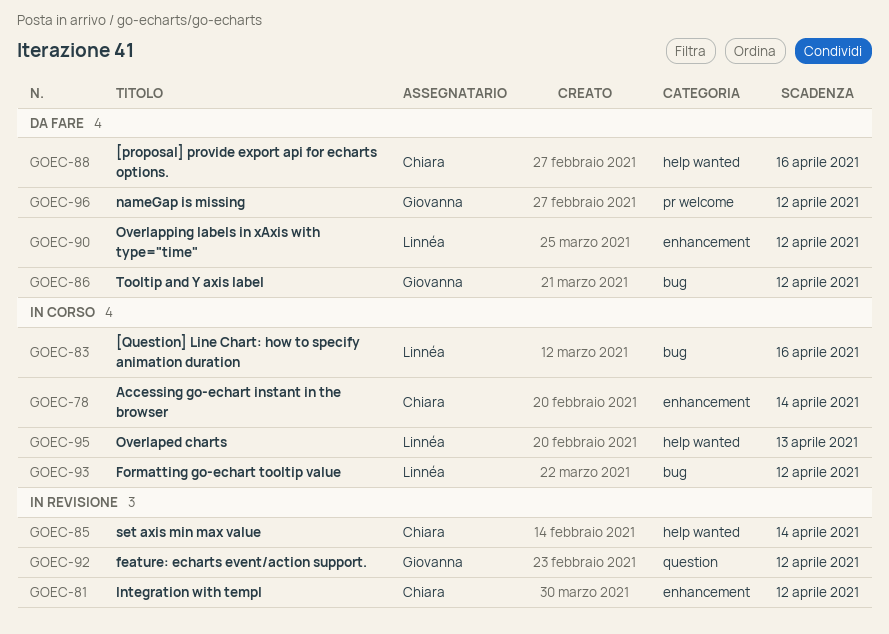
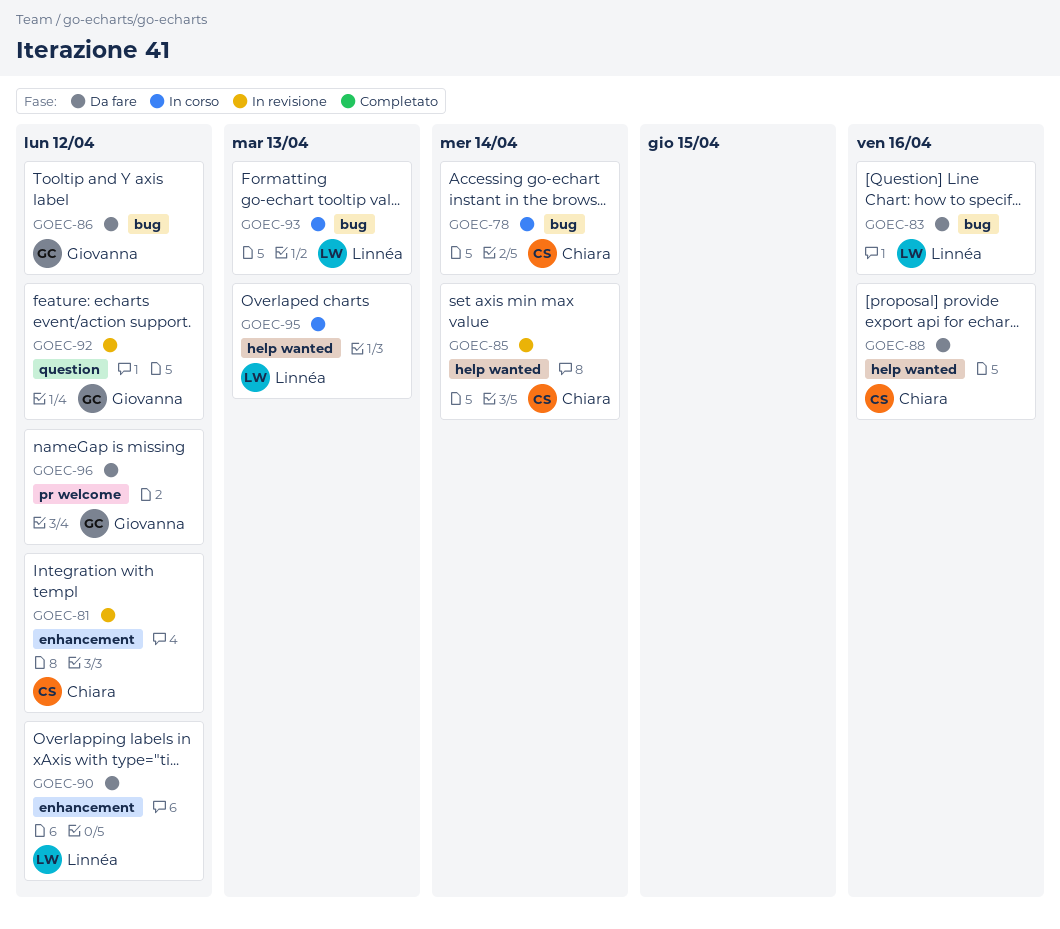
GOEC-78, label: enhancement -> bug
GOEC-83, status: In corso -> Da fare
GOEC-93, due: Apr 12 -> Apr 13

